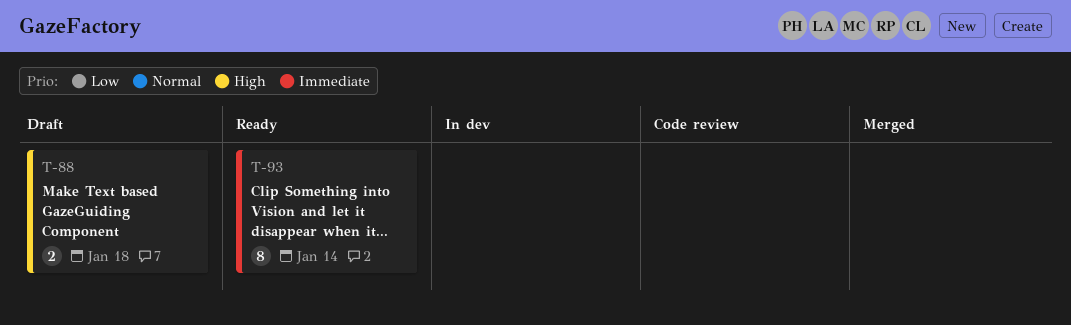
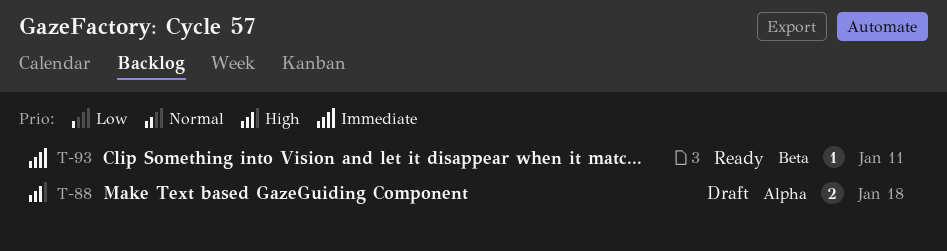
T-93, estimate: 8 -> 1
T-93, due: Jan 14 -> Jan 11

